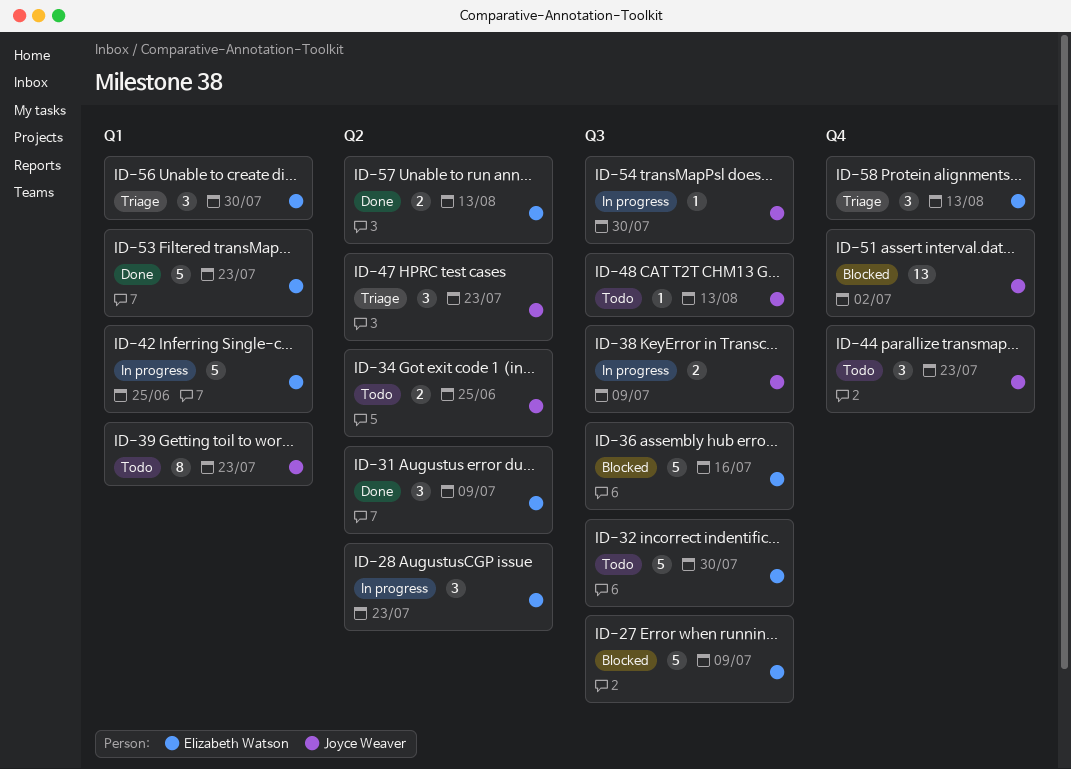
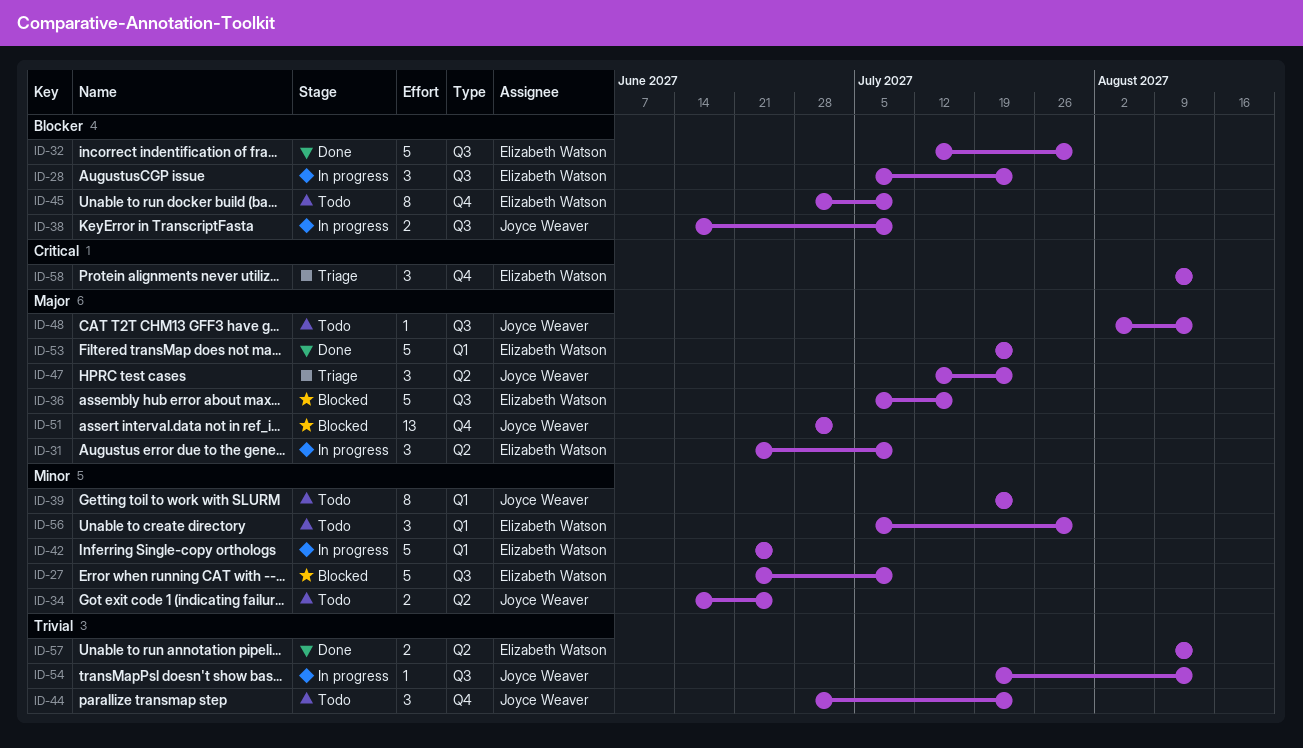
ID-28, label: Q2 -> Q3
ID-31, status: Done -> In progress
ID-32, status: Todo -> Done
ID-45: none -> present
ID-54, due: Jul 30 -> Aug 13
ID-56, status: Triage -> Todo

